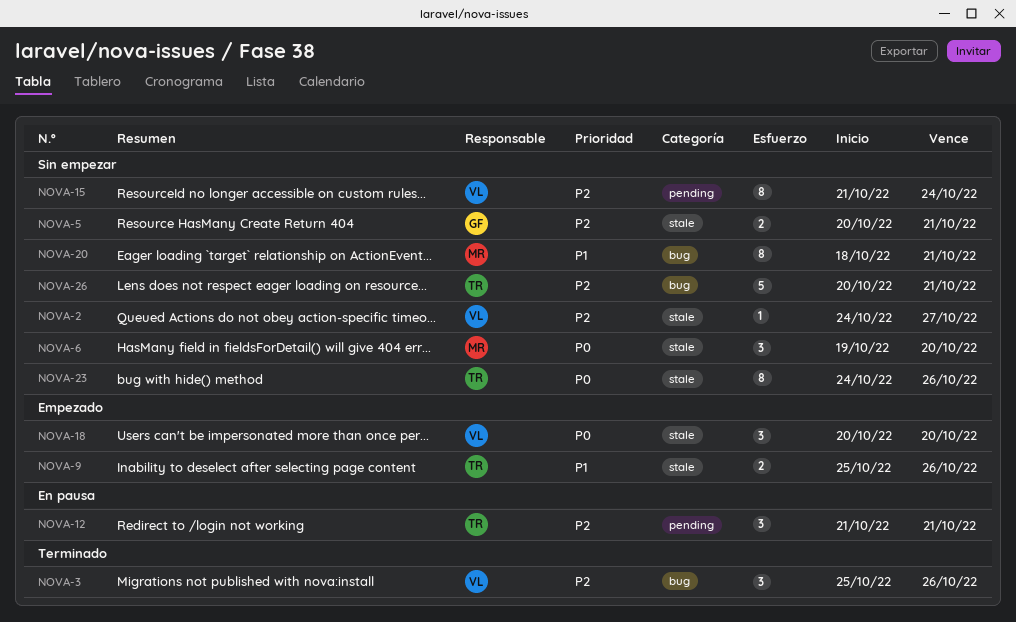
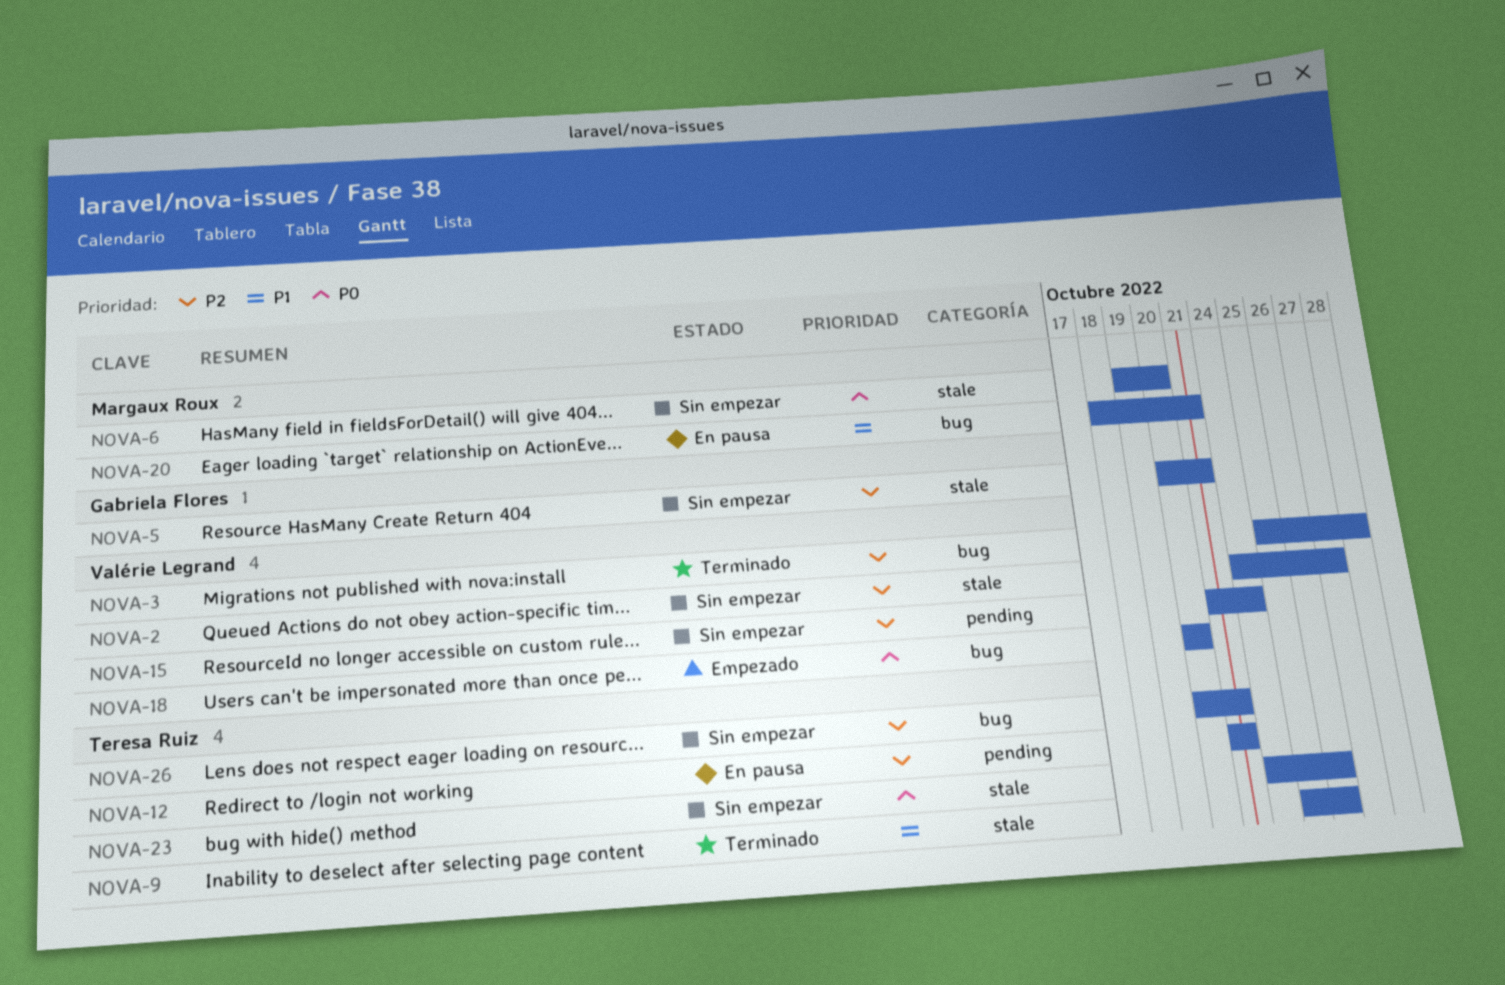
NOVA-3, due: Oct 26 -> Oct 28
NOVA-9, status: Empezado -> Terminado
NOVA-18, label: stale -> bug
NOVA-20, status: Sin empezar -> En pausa

